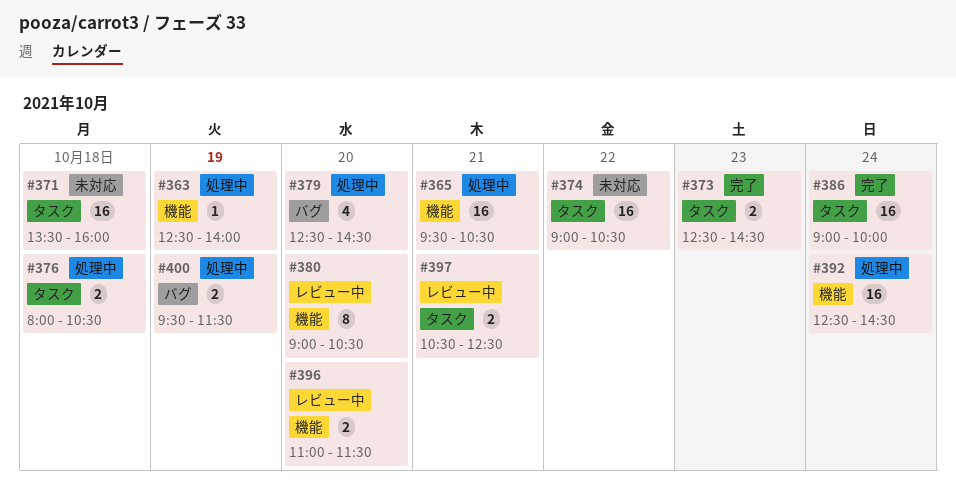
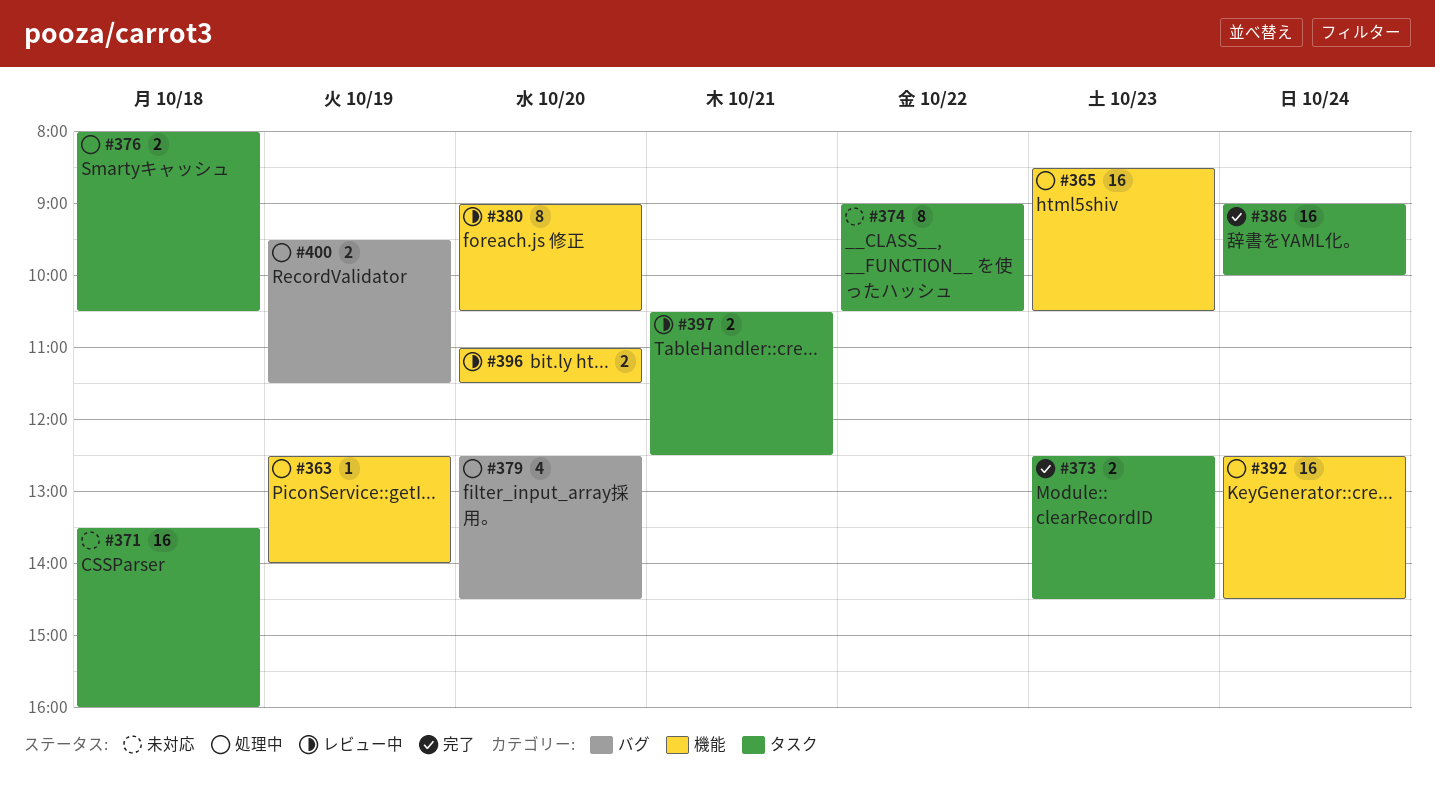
#365, day: Oct 21 -> Oct 23
#365, begins: 09:30 -> 08:30
#374, estimate: 16 -> 8

